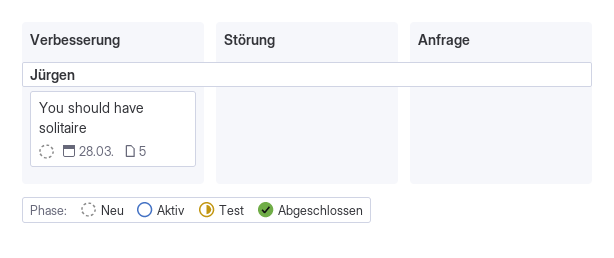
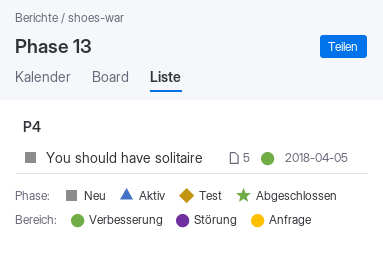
You should have solitaire, due: Mar 28 -> Apr 5

